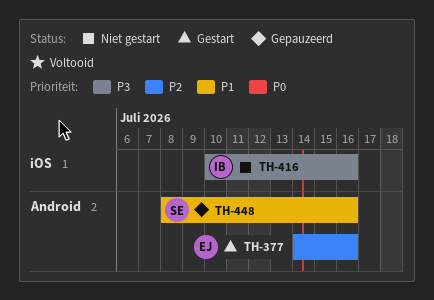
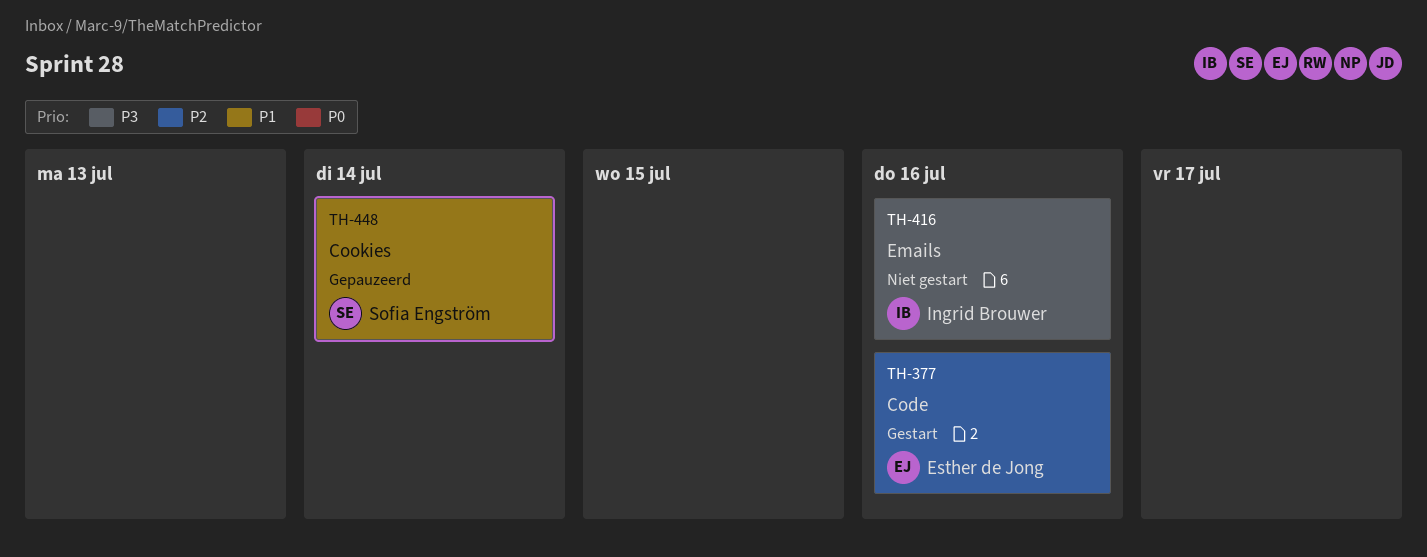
TH-448, due: Jul 16 -> Jul 14

